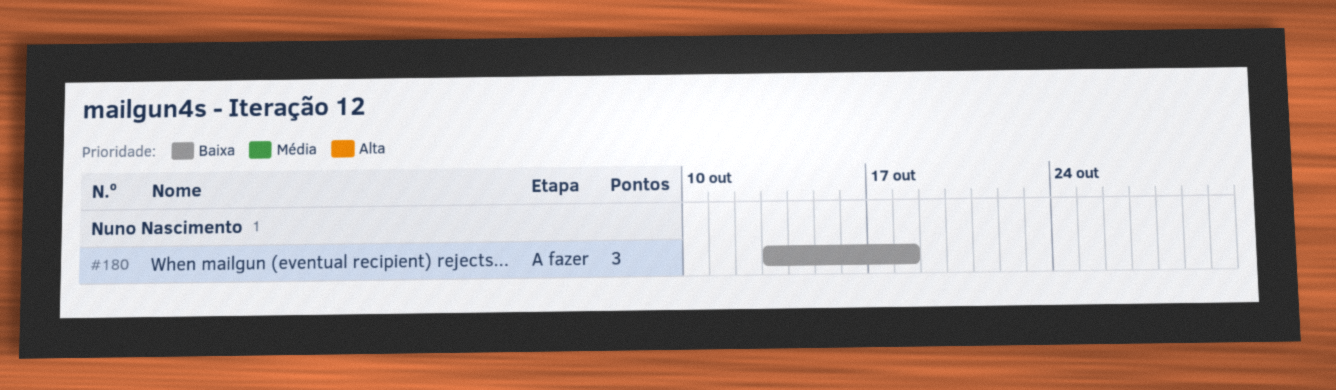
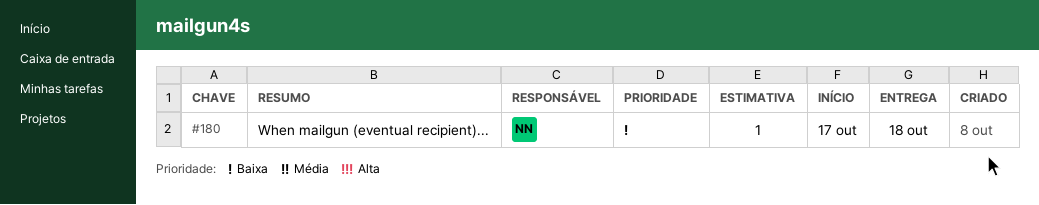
#180, estimate: 3 -> 1
#180, start: Oct 13 -> Oct 17

